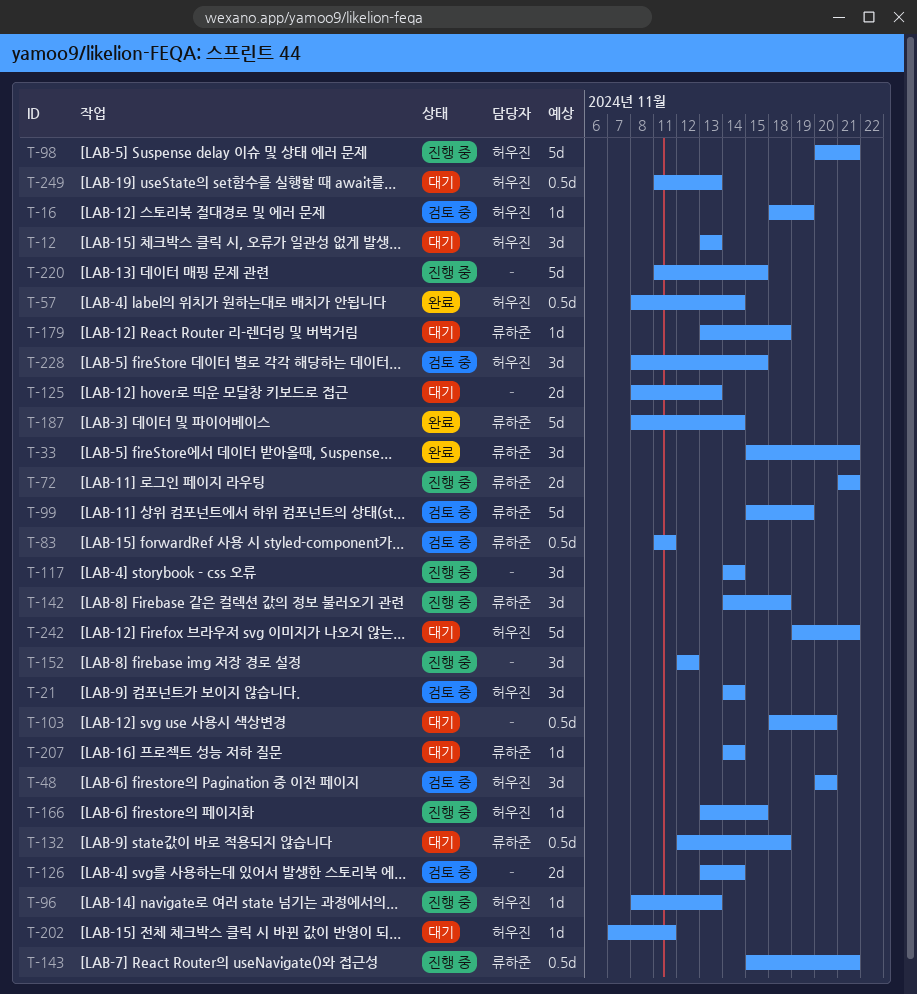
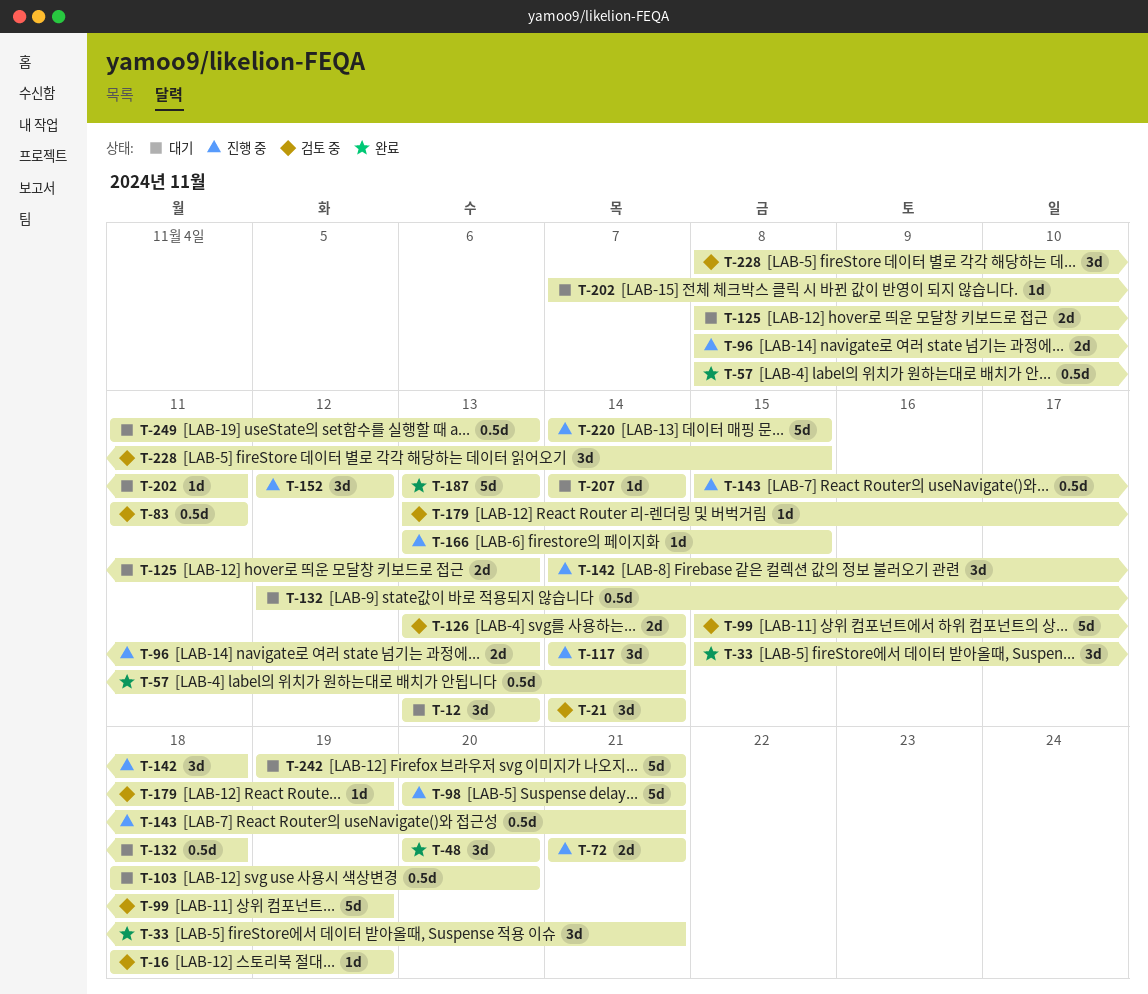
T-48, status: 검토 중 -> 완료
T-96, estimate: 1d -> 2d
T-179, status: 대기 -> 검토 중
T-179, due: Nov 18 -> Nov 19
T-187, start: Nov 8 -> Nov 13
T-187, due: Nov 14 -> Nov 13
T-220, start: Nov 11 -> Nov 14

